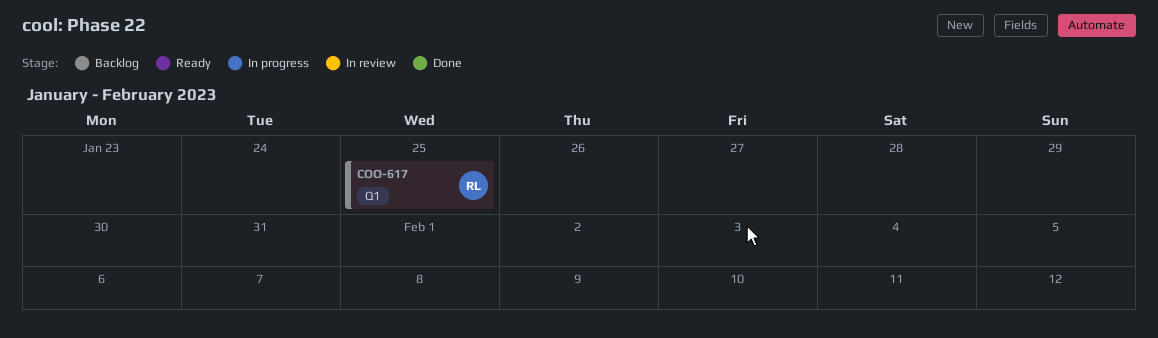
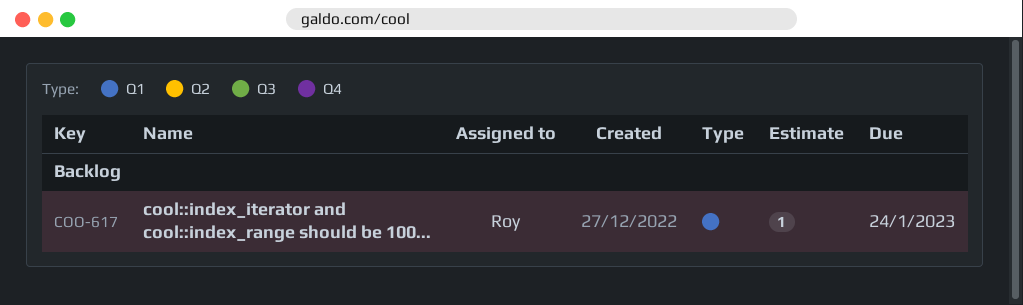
COO-617, due: Jan 25 -> Jan 24

